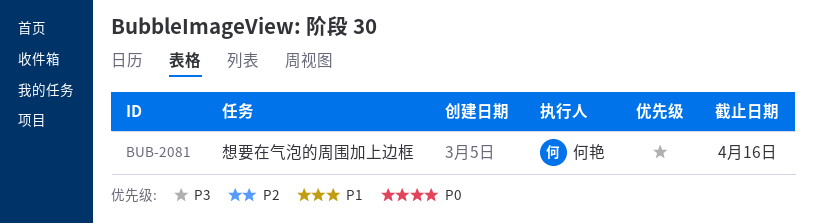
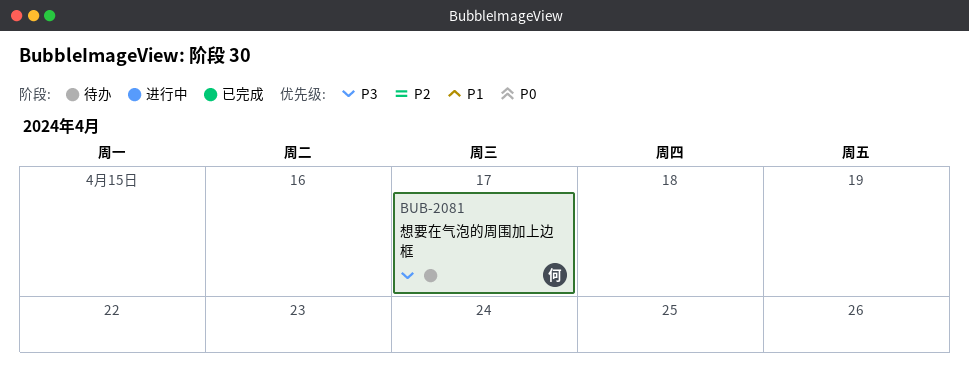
BUB-2081, due: Apr 16 -> Apr 17

